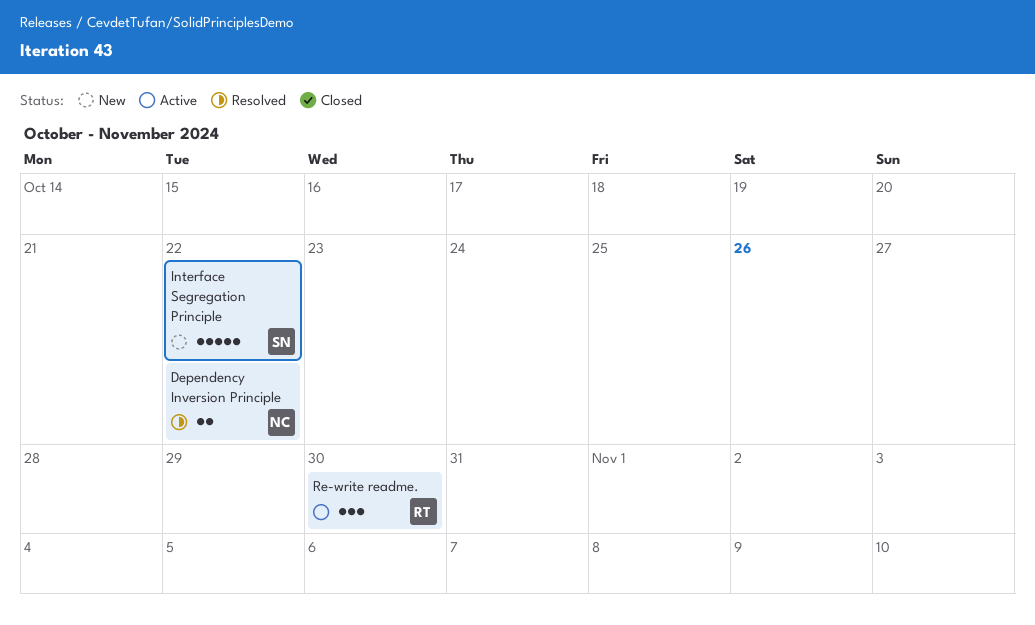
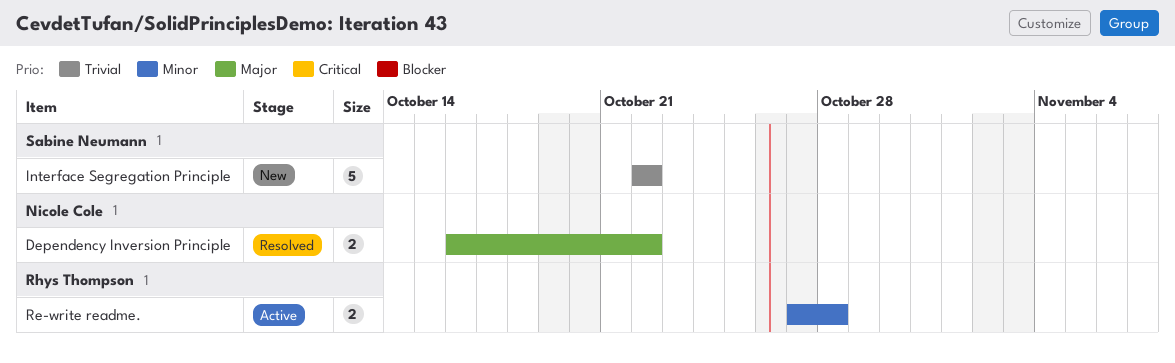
Re-write readme., estimate: 3 -> 2
Re-write readme., due: Oct 30 -> Oct 28

